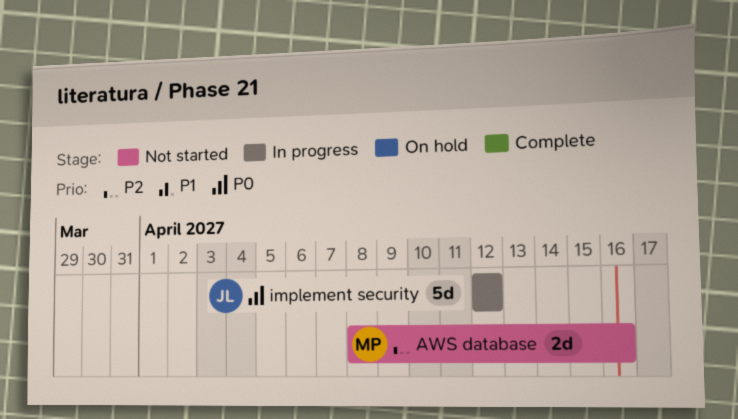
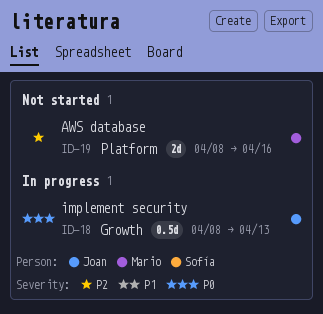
implement security, estimate: 5d -> 0.5d
implement security, start: Apr 12 -> Apr 8
implement security, due: Apr 12 -> Apr 13

